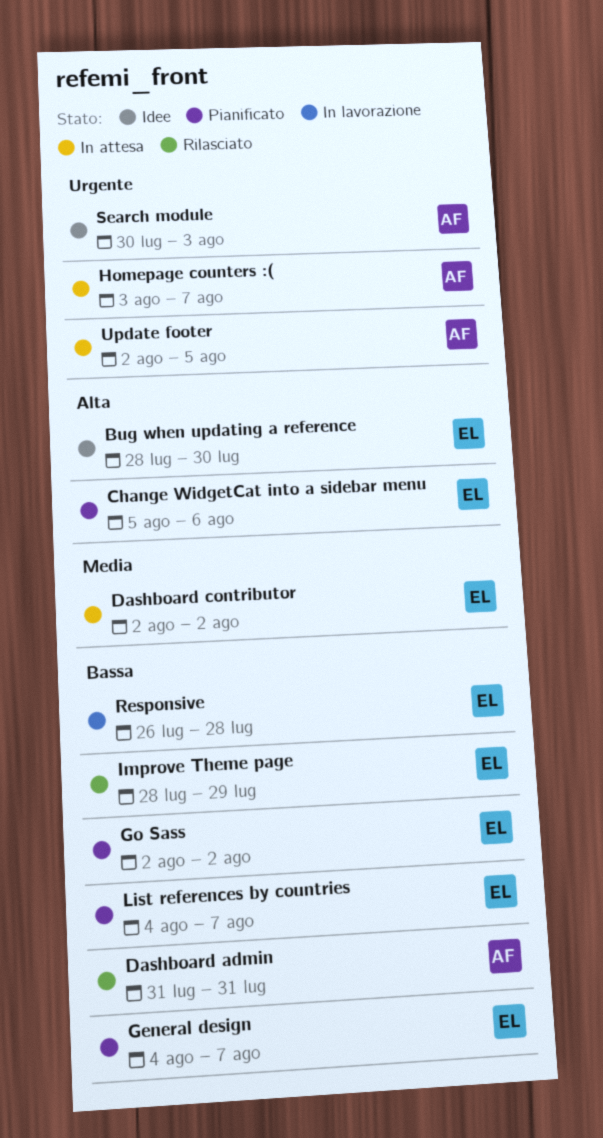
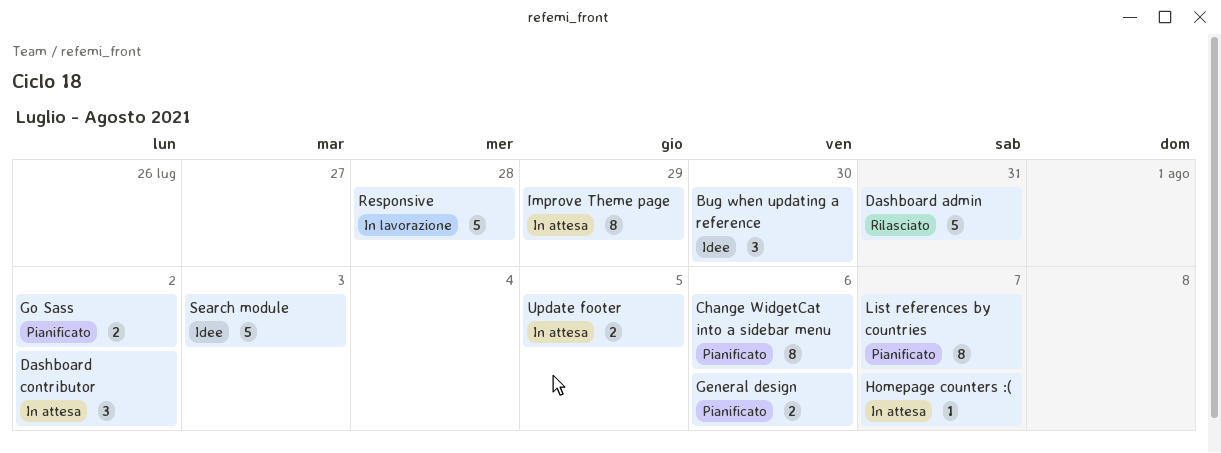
General design, due: Aug 7 -> Aug 6
Improve Theme page, status: Rilasciato -> In attesa

